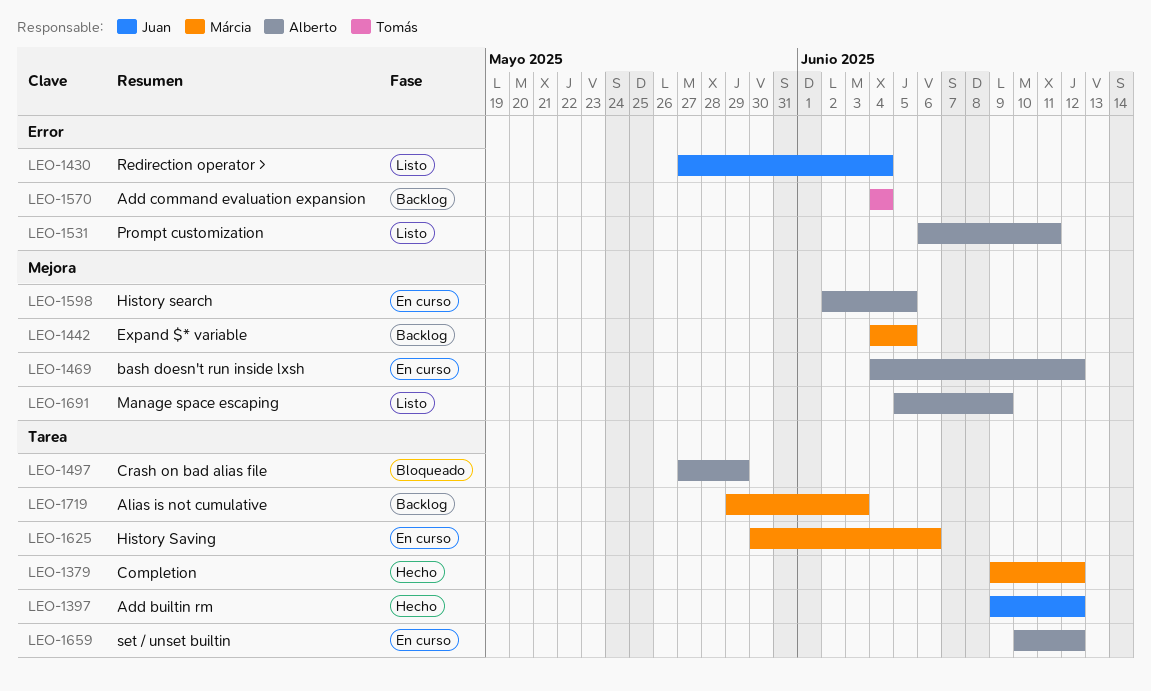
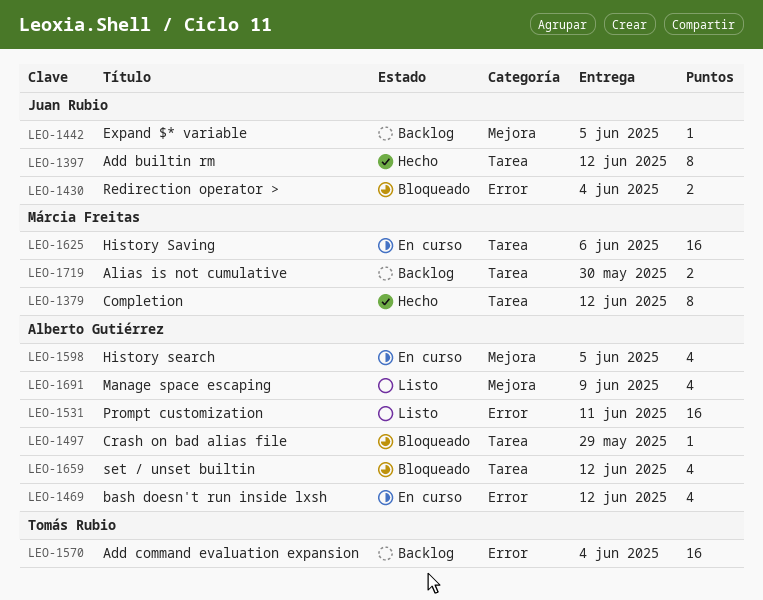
LEO-1430, status: Listo -> Bloqueado
LEO-1442, owner: Márcia Freitas -> Juan Rubio
LEO-1469, label: Mejora -> Error
LEO-1659, status: En curso -> Bloqueado
LEO-1719, due: Jun 3 -> May 30

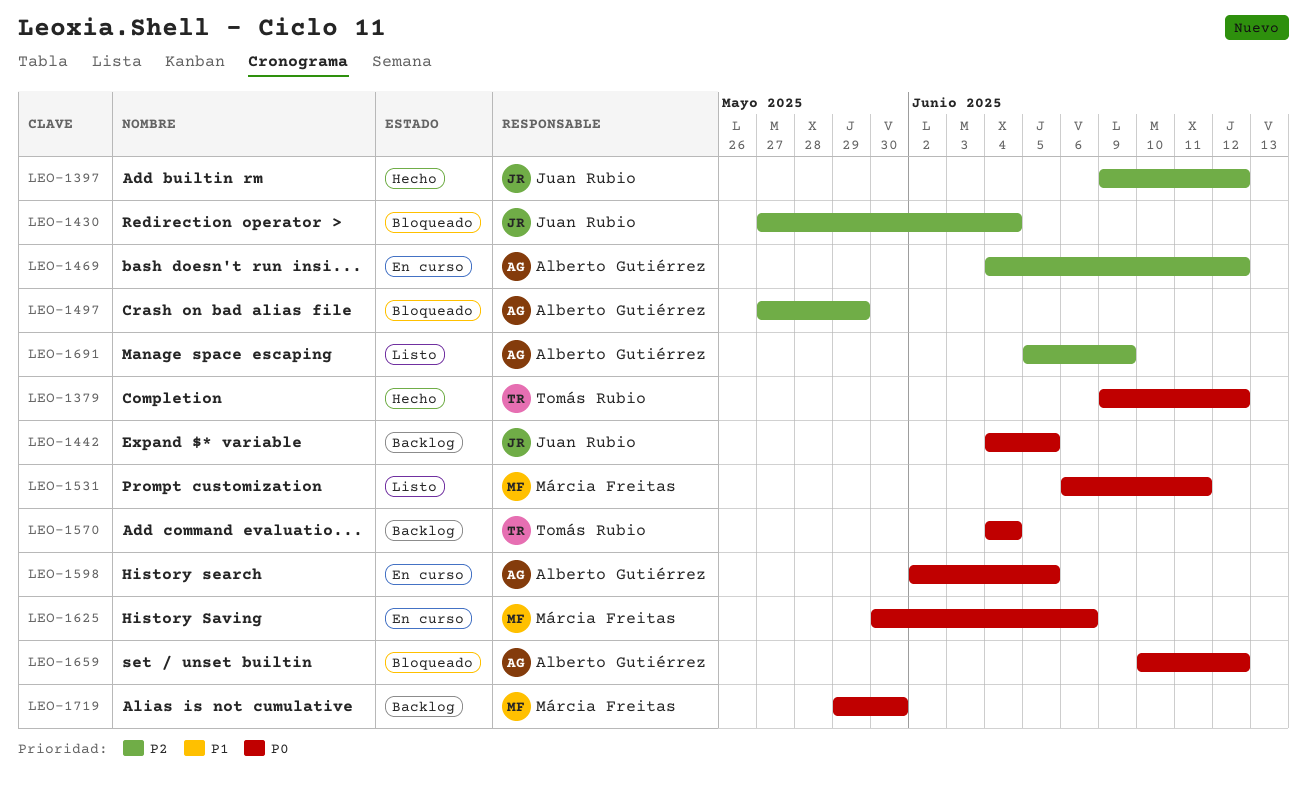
LEO-1379, owner: Márcia Freitas -> Tomás Rubio
LEO-1531, owner: Alberto Gutiérrez -> Márcia Freitas

